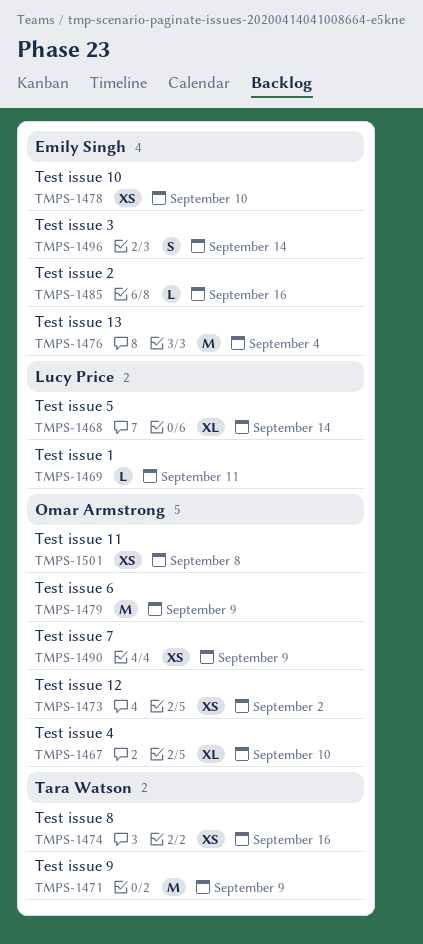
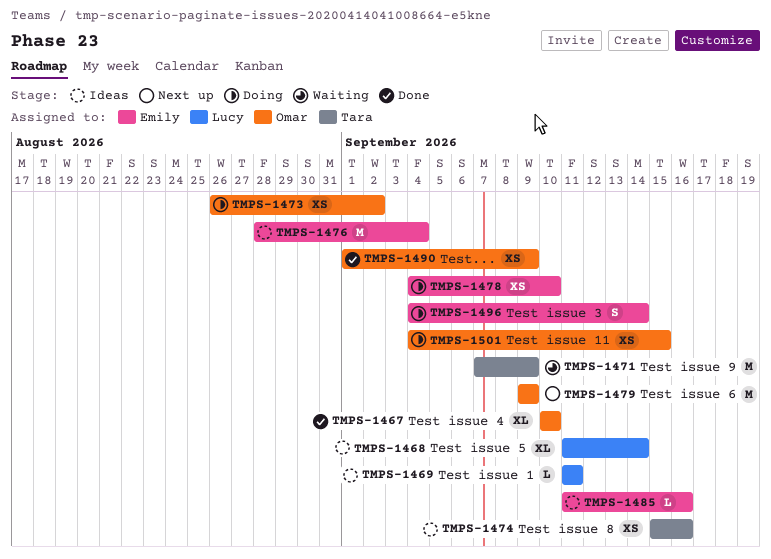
TMPS-1501, due: Sep 8 -> Sep 15

